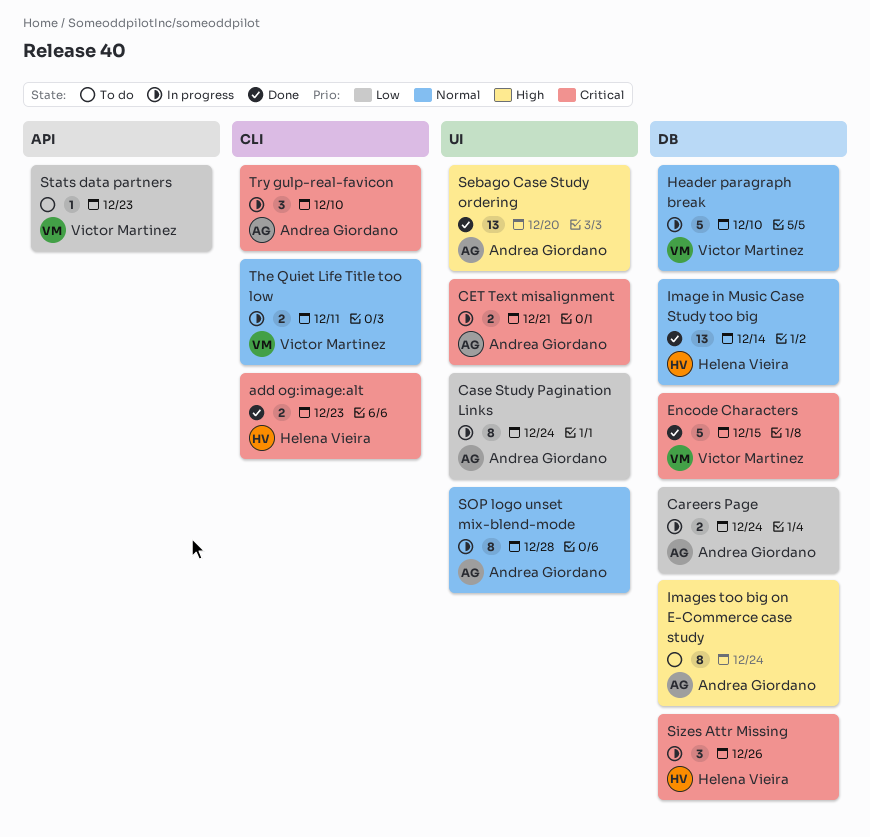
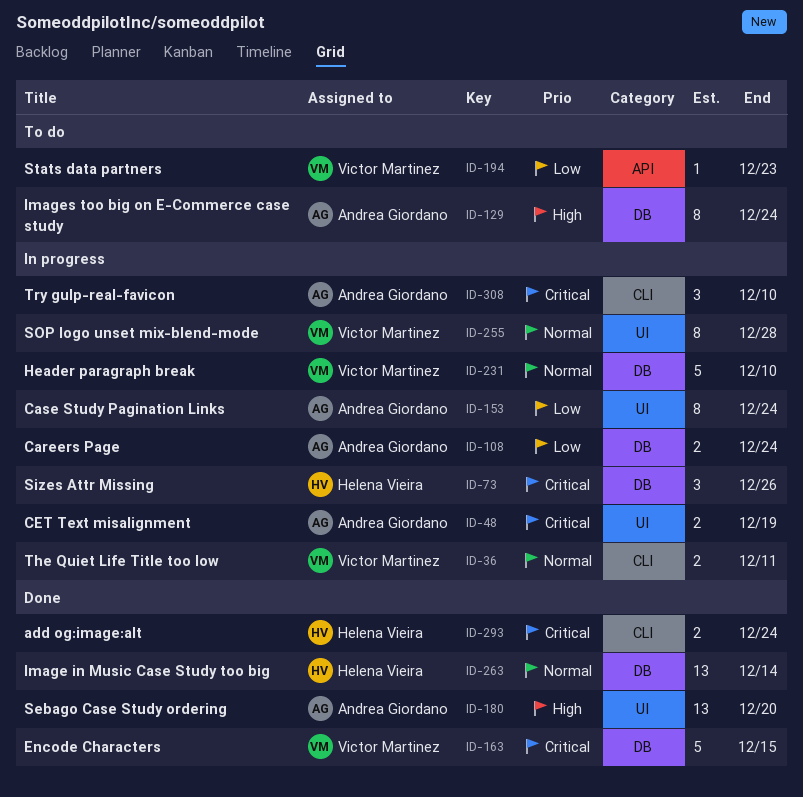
add og:image:alt, due: Dec 23 -> Dec 24
CET Text misalignment, due: Dec 21 -> Dec 19
SOP logo unset mix-blend-mode, owner: Andrea Giordano -> Victor Martinez

